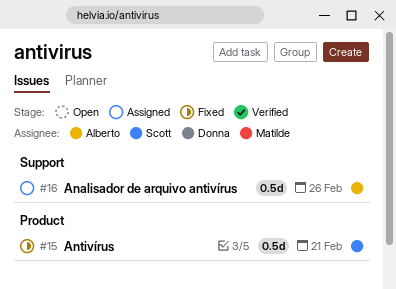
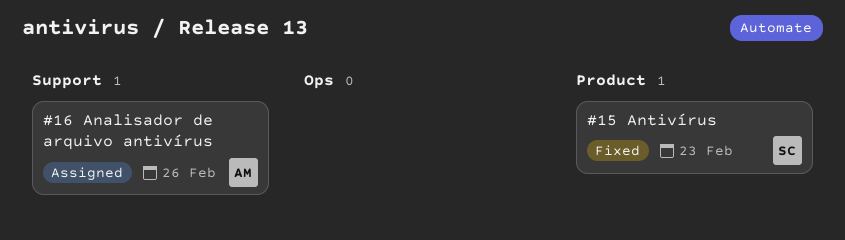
#15, due: Feb 21 -> Feb 23

